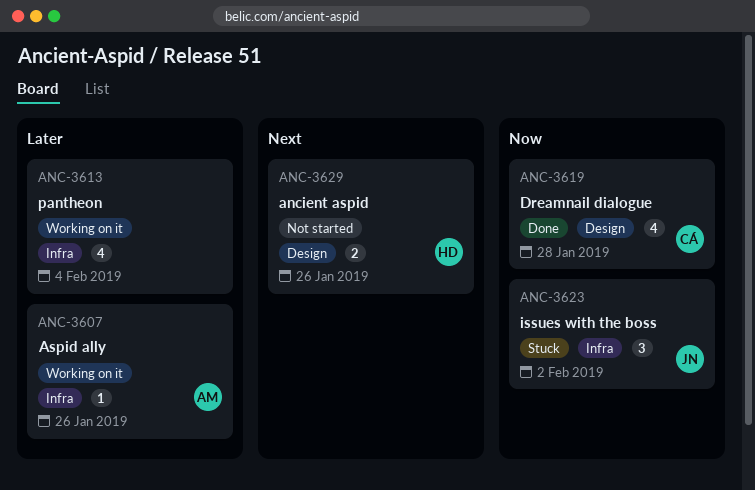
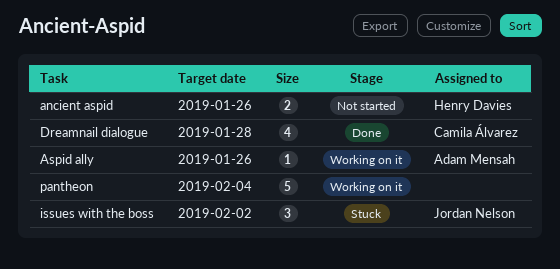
pantheon, estimate: 4 -> 5

